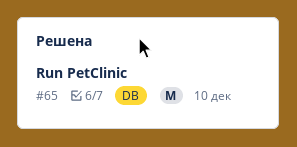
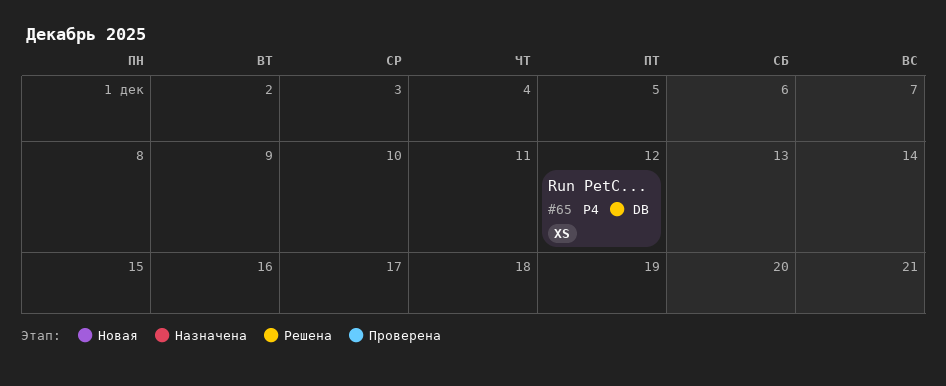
#65, estimate: M -> XS
#65, due: Dec 10 -> Dec 12

